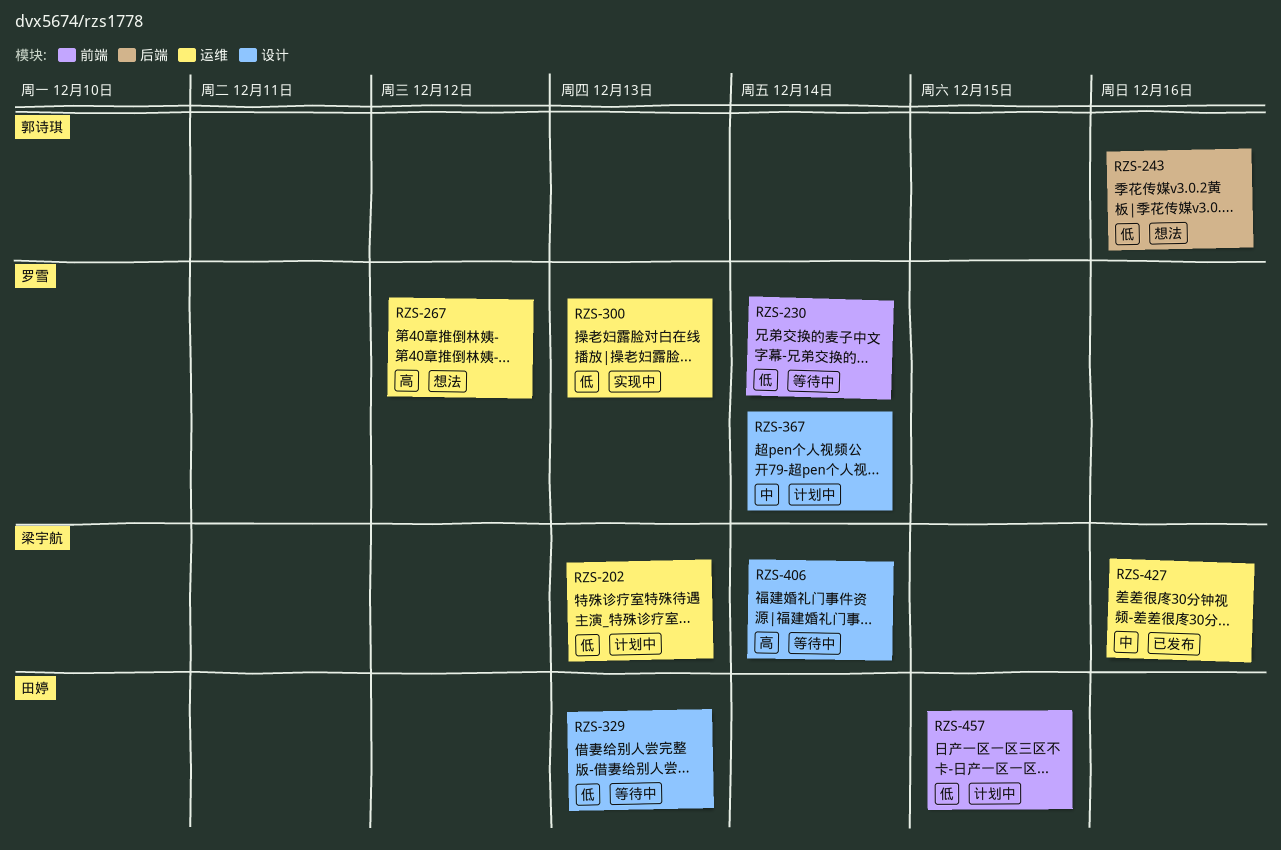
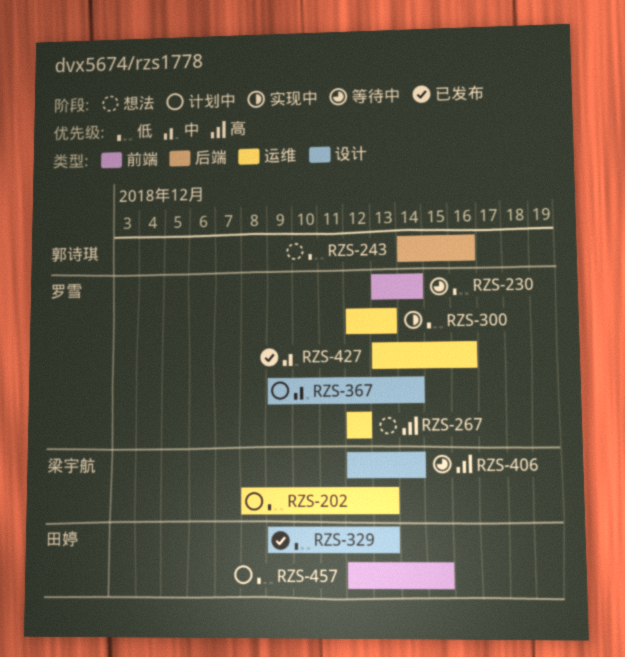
RZS-329, status: 等待中 -> 已发布
RZS-427, owner: 梁宇航 -> 罗雪

